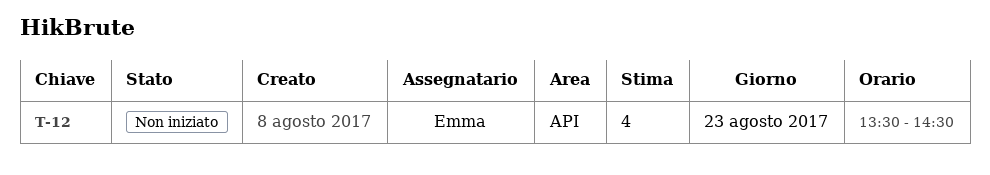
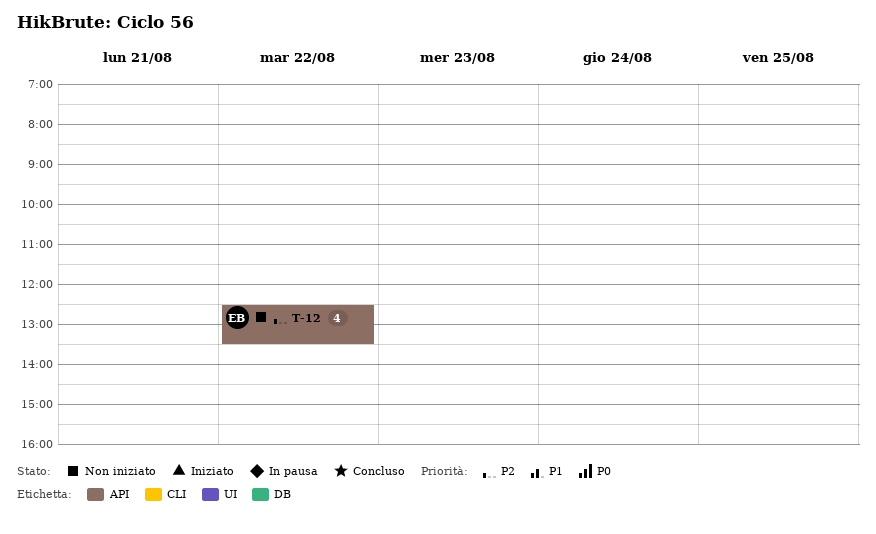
T-12, day: Aug 23 -> Aug 22
T-12, begins: 13:30 -> 12:30
T-12, ends: 14:30 -> 13:30

